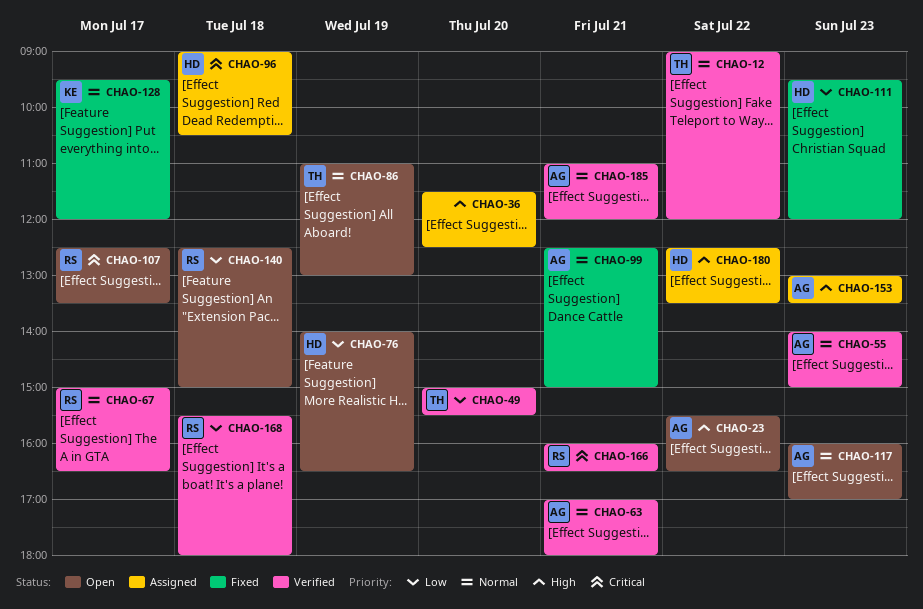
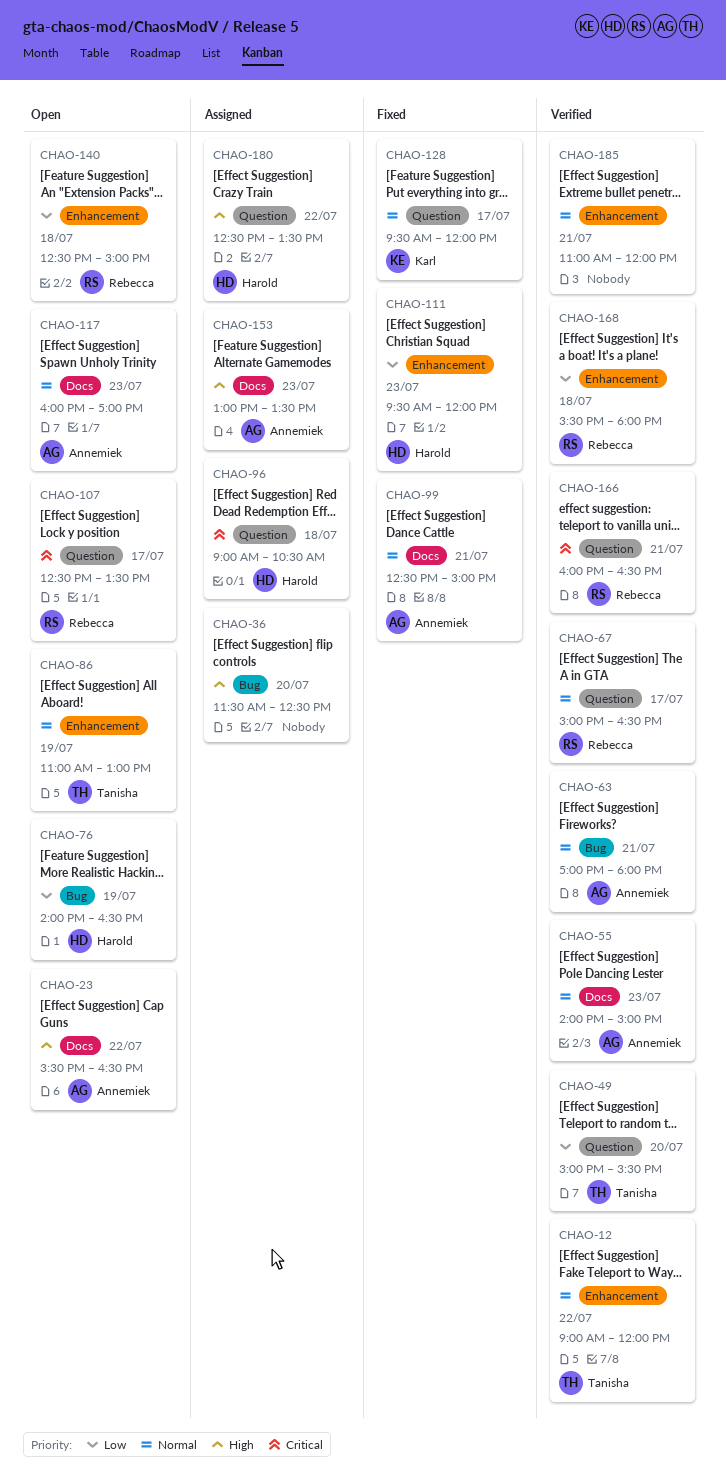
CHAO-185, owner: Annemiek -> none

